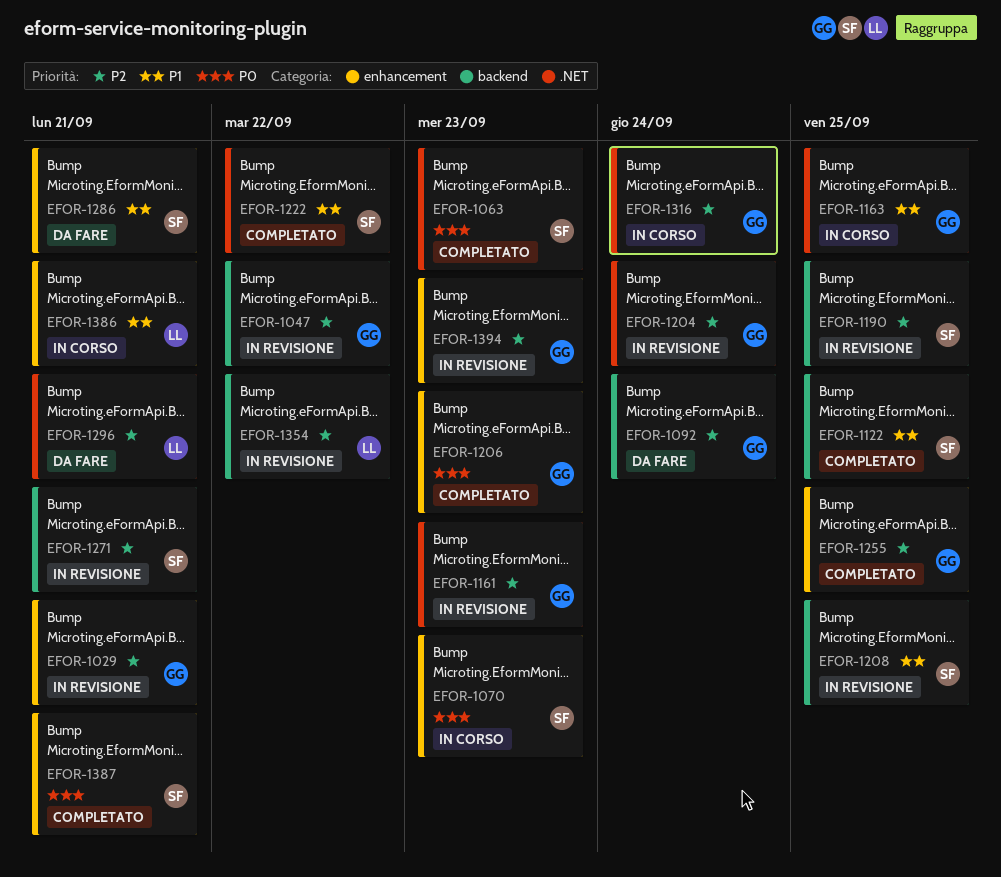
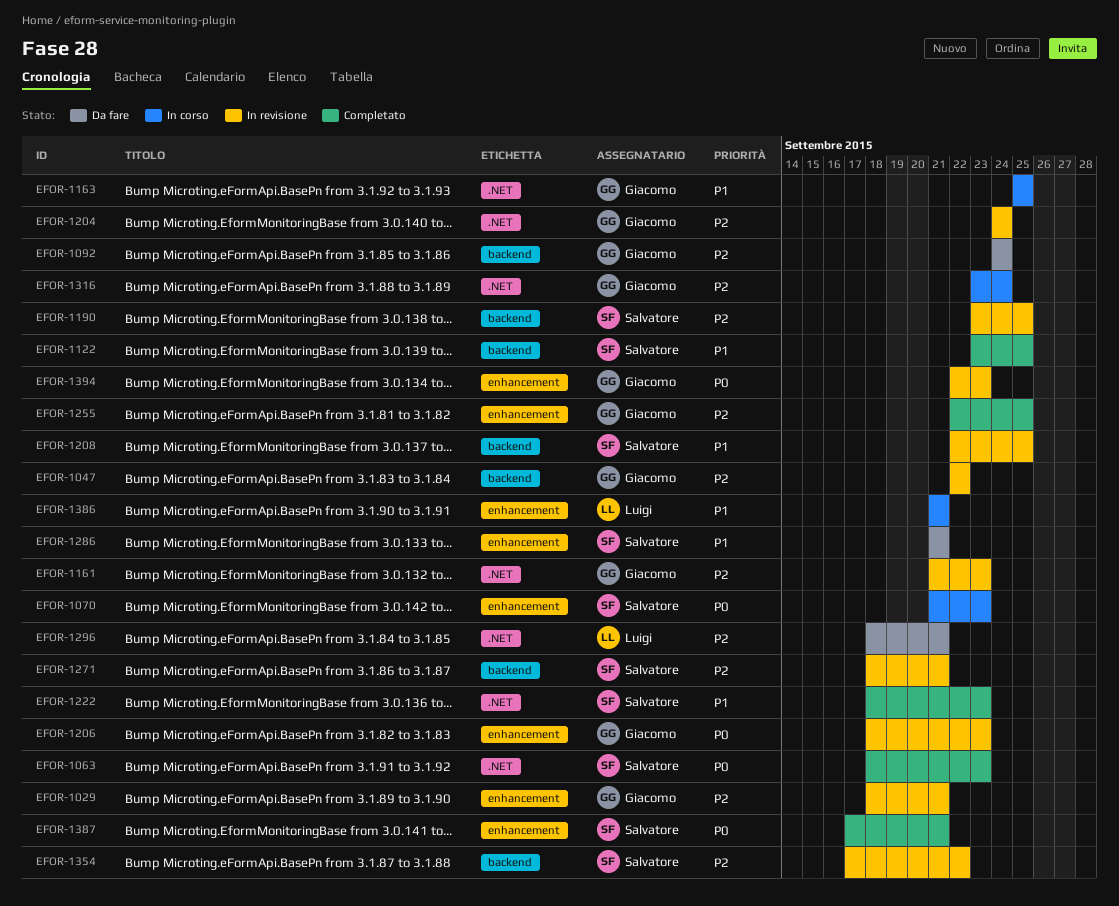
EFOR-1206, status: Completato -> In revisione
EFOR-1222, due: Sep 22 -> Sep 23
EFOR-1354, owner: Luigi -> Salvatore
EFOR-1394, priority: P2 -> P0

